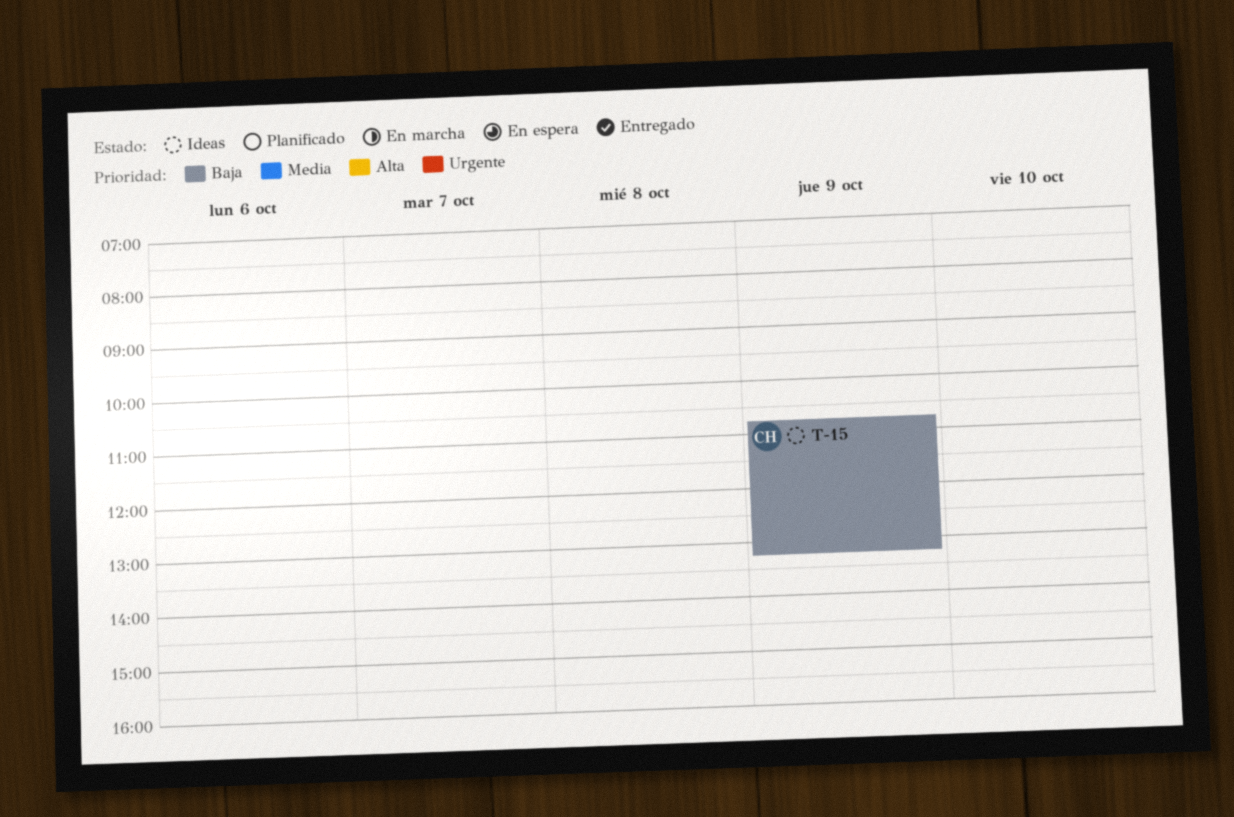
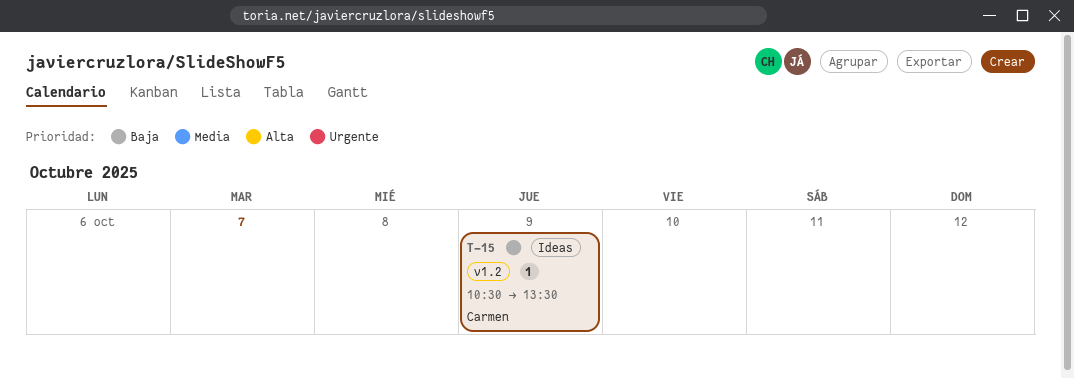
T-15, begins: 10:45 -> 10:30
T-15, ends: 13:15 -> 13:30

